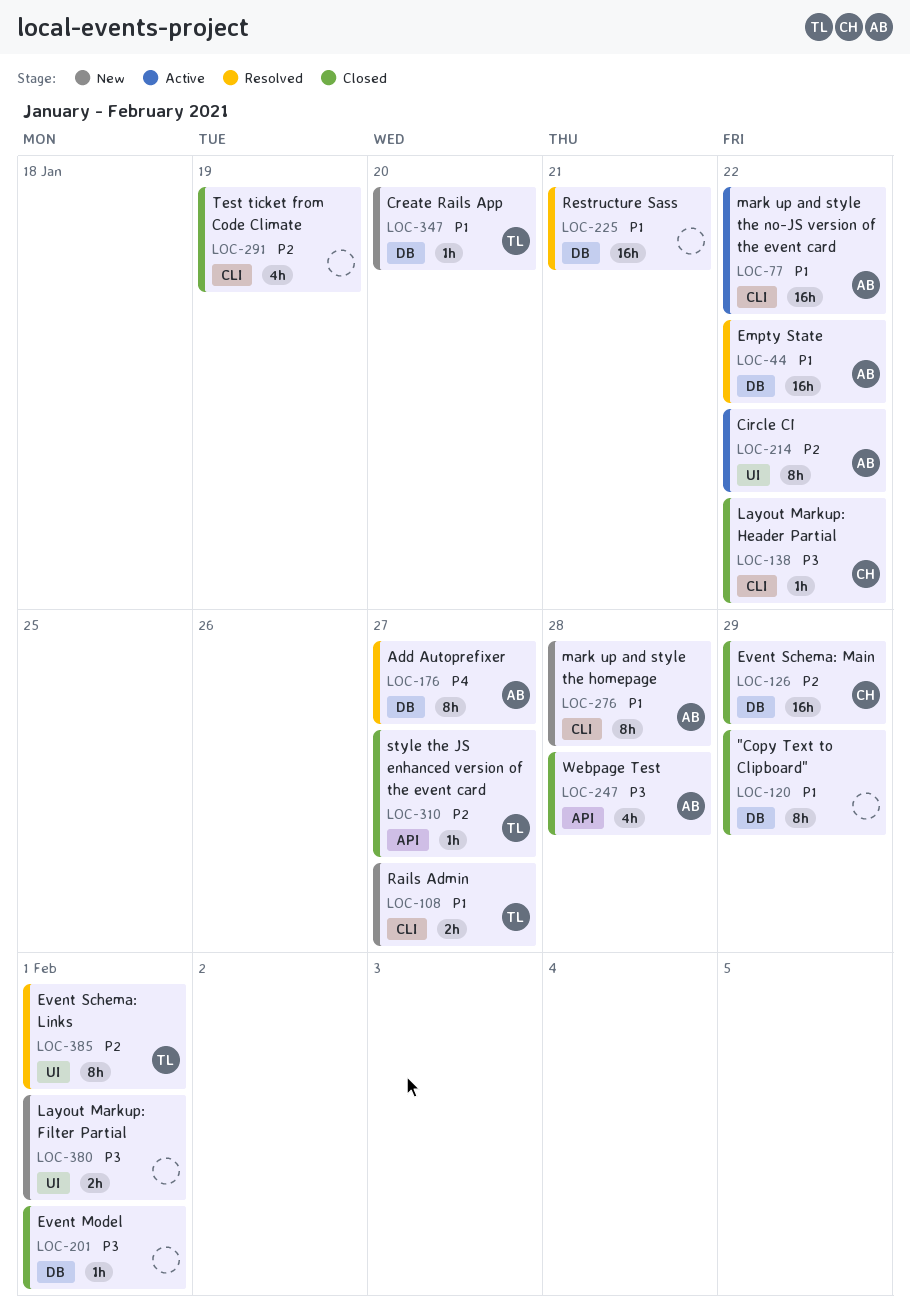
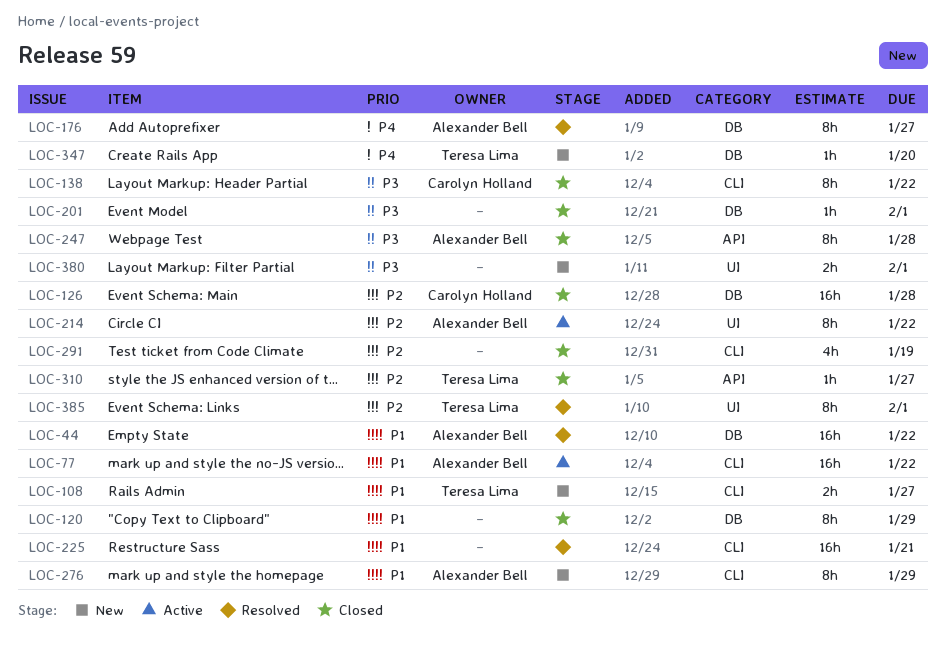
LOC-126, due: Jan 29 -> Jan 28
LOC-138, estimate: 1h -> 8h
LOC-225, label: DB -> CLI
LOC-247, estimate: 4h -> 8h
LOC-276, due: Jan 28 -> Jan 29
LOC-347, priority: P1 -> P4

